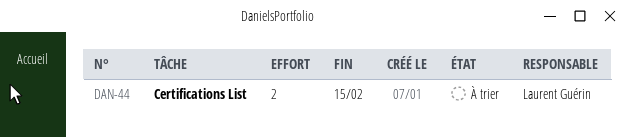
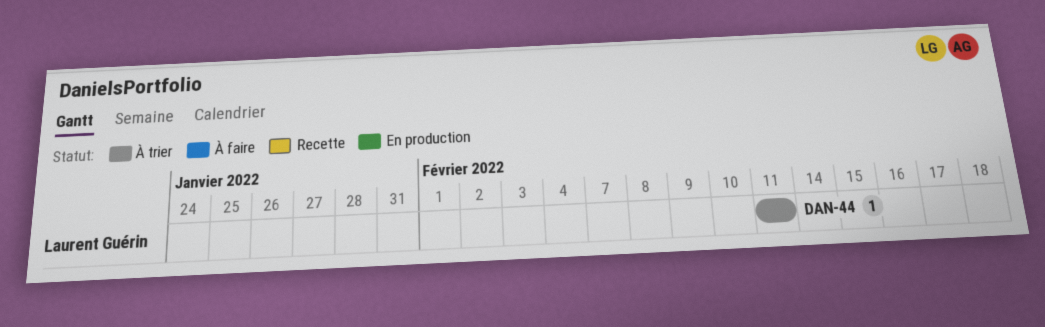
DAN-44, estimate: 2 -> 1
DAN-44, due: Feb 15 -> Feb 11

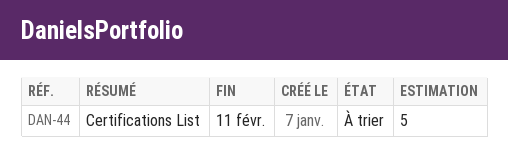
DAN-44, estimate: 1 -> 5

